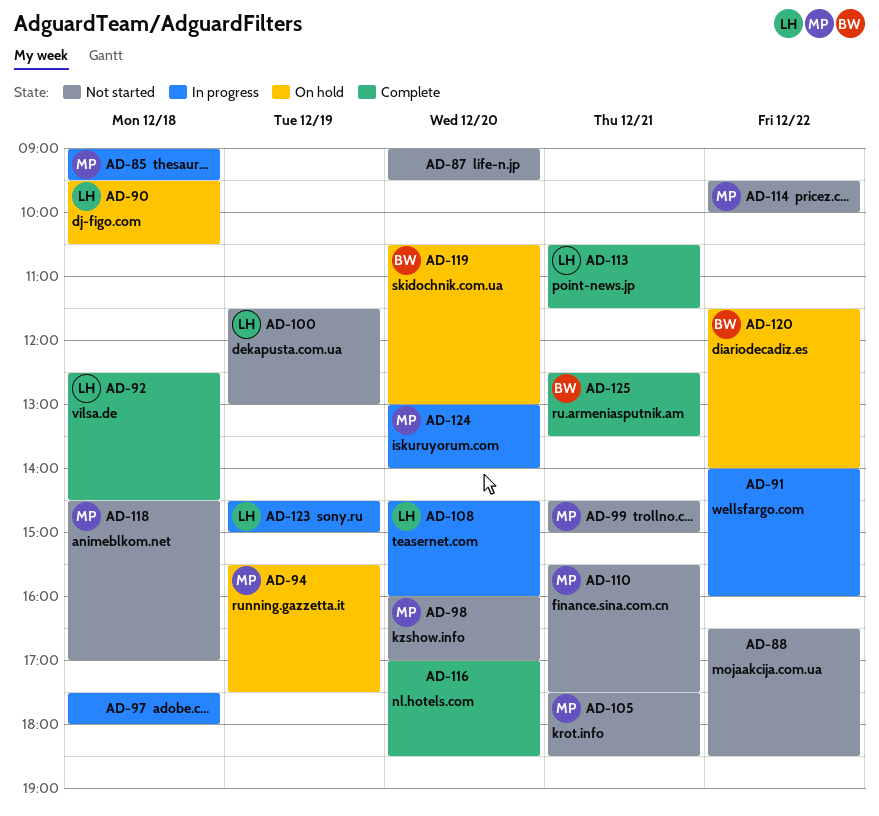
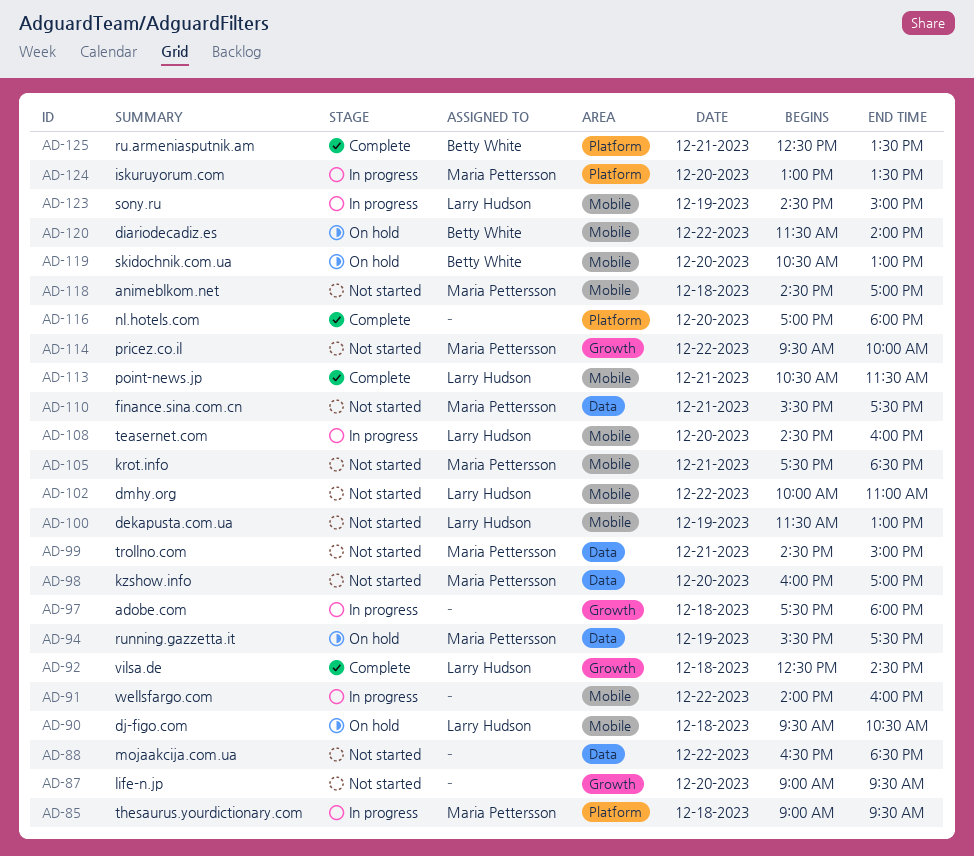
AD-102: none -> present
AD-116, ends: 18:30 -> 18:00
AD-124, ends: 14:00 -> 13:30

